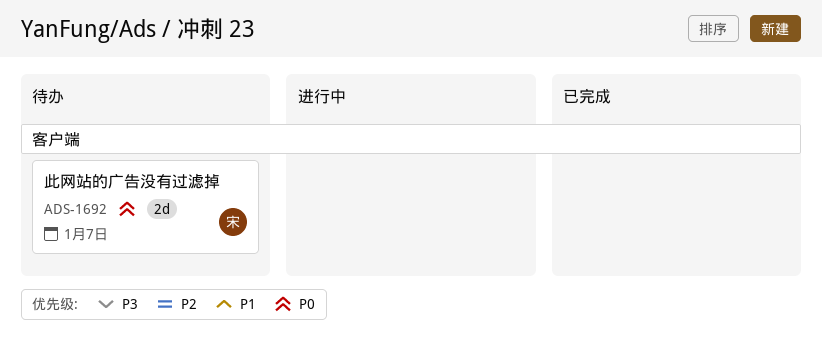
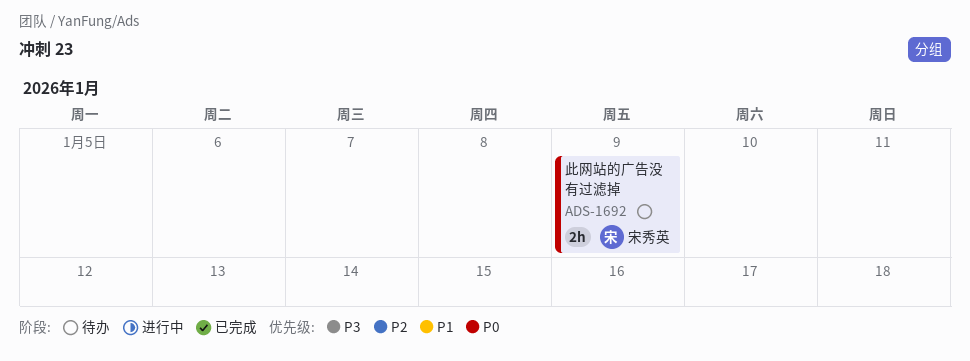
ADS-1692, estimate: 2d -> 2h
ADS-1692, due: Jan 7 -> Jan 9

